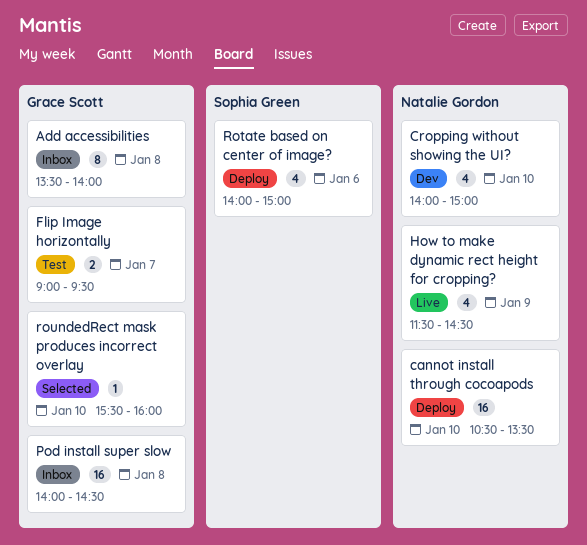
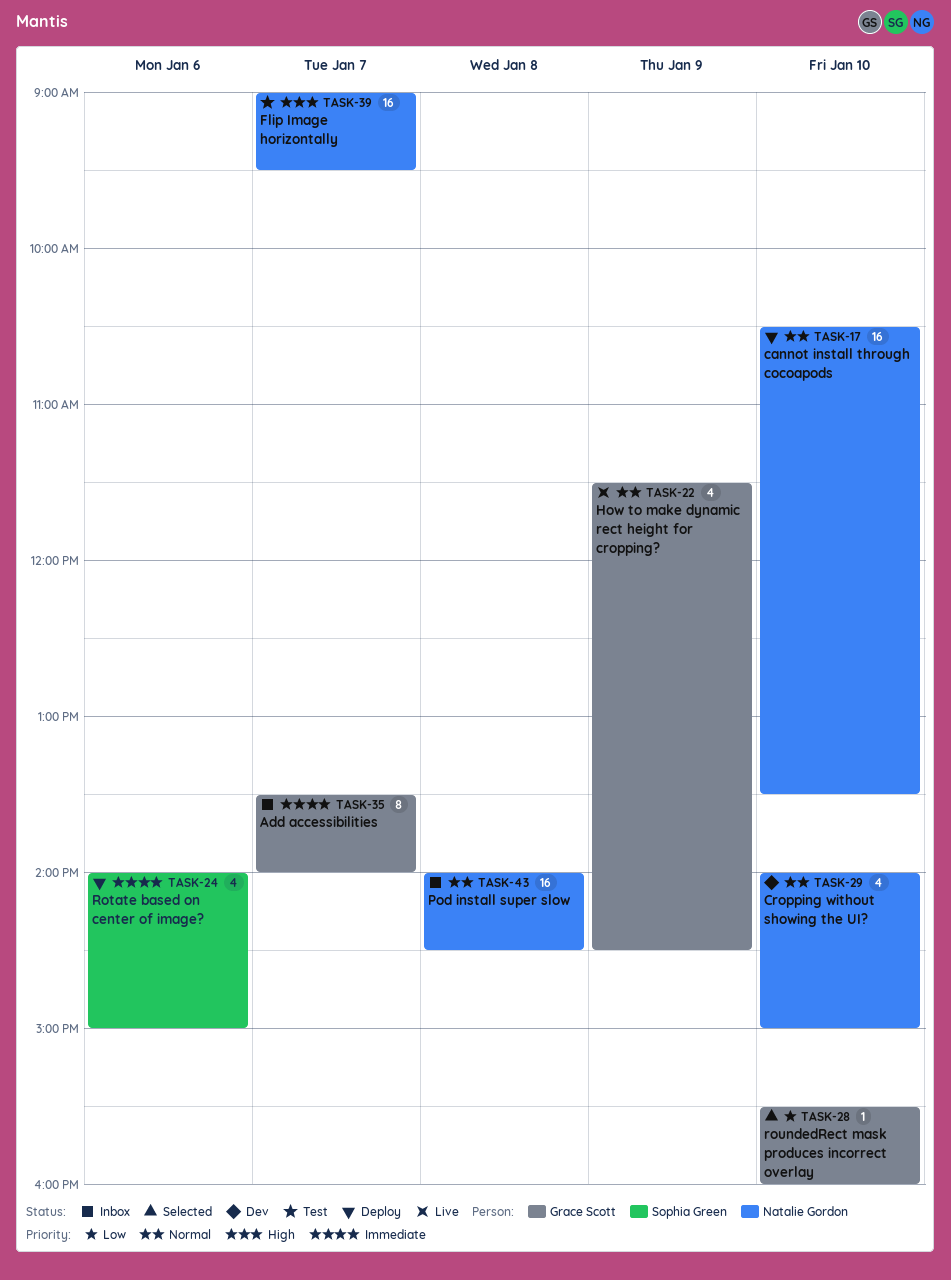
Add accessibilities, day: Jan 8 -> Jan 7
Flip Image horizontally, owner: Grace Scott -> Natalie Gordon
Flip Image horizontally, estimate: 2 -> 16
How to make dynamic rect height for cropping?, owner: Natalie Gordon -> Grace Scott
Pod install super slow, owner: Grace Scott -> Natalie Gordon

